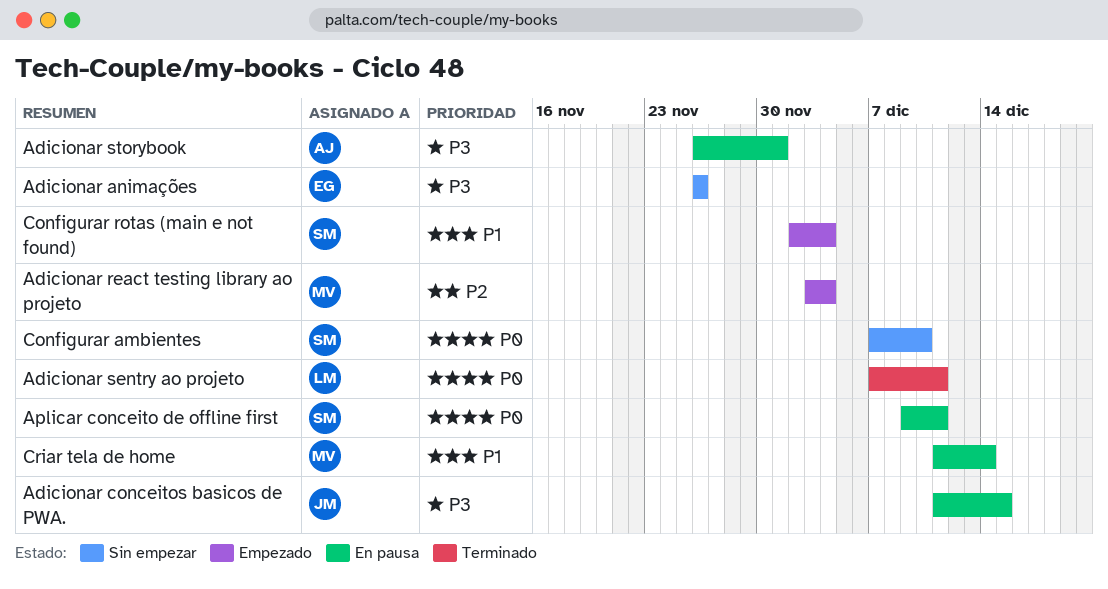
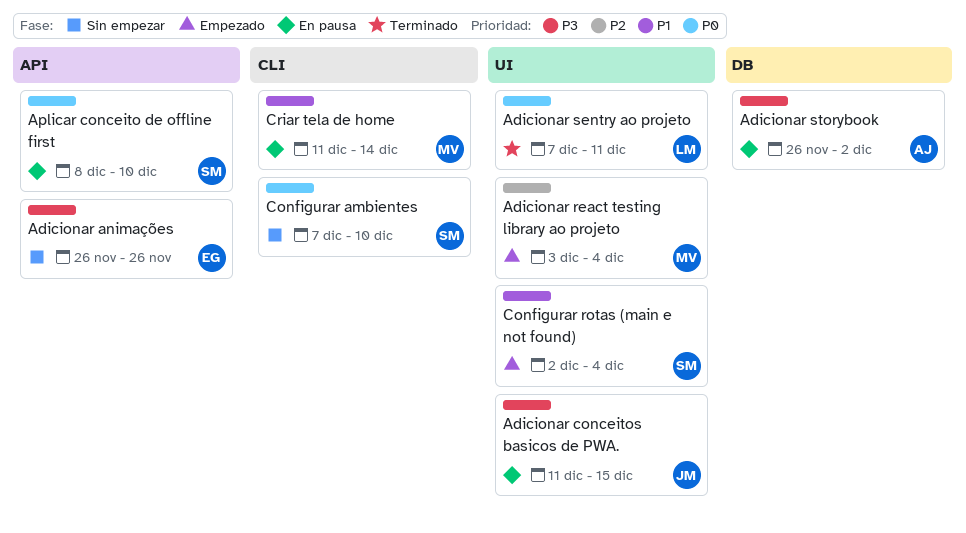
Adicionar storybook, due: Dec 1 -> Dec 2
Aplicar conceito de offline first, start: Dec 9 -> Dec 8
Aplicar conceito de offline first, due: Dec 11 -> Dec 10

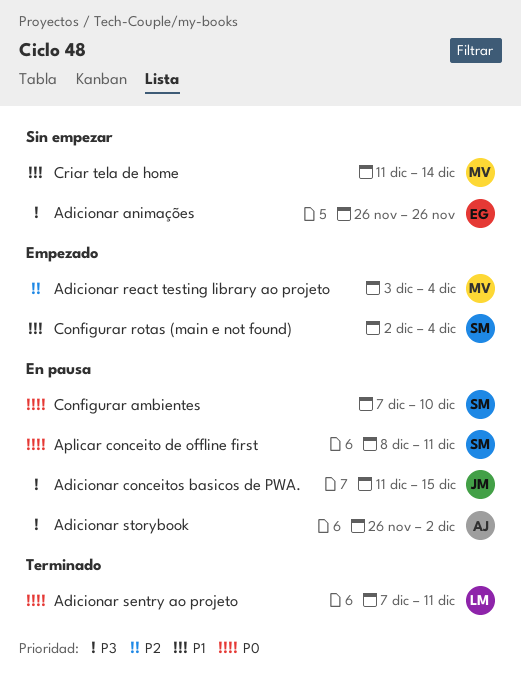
Aplicar conceito de offline first, due: Dec 10 -> Dec 11
Configurar ambientes, status: Sin empezar -> En pausa
Criar tela de home, status: En pausa -> Sin empezar

